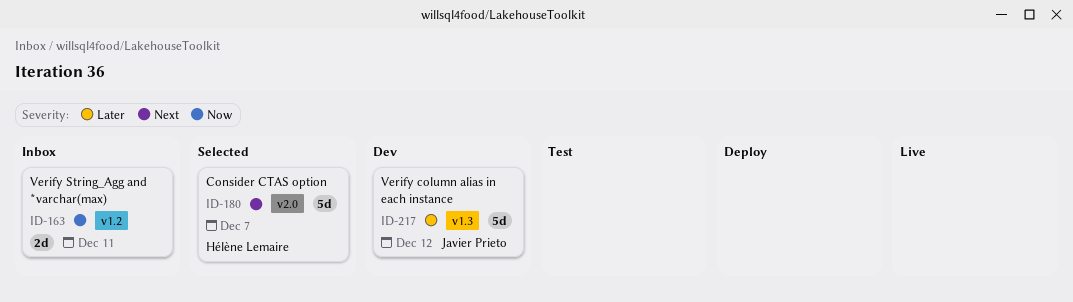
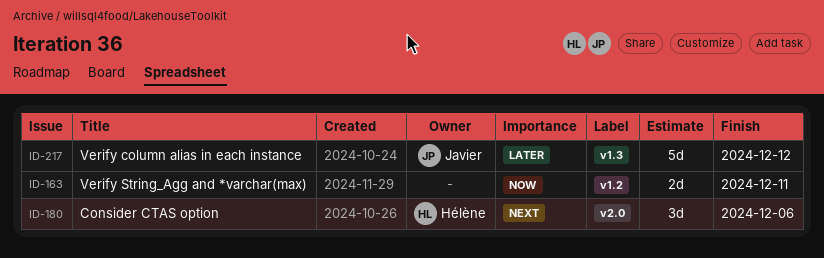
ID-180, estimate: 5d -> 3d
ID-180, due: Dec 7 -> Dec 6

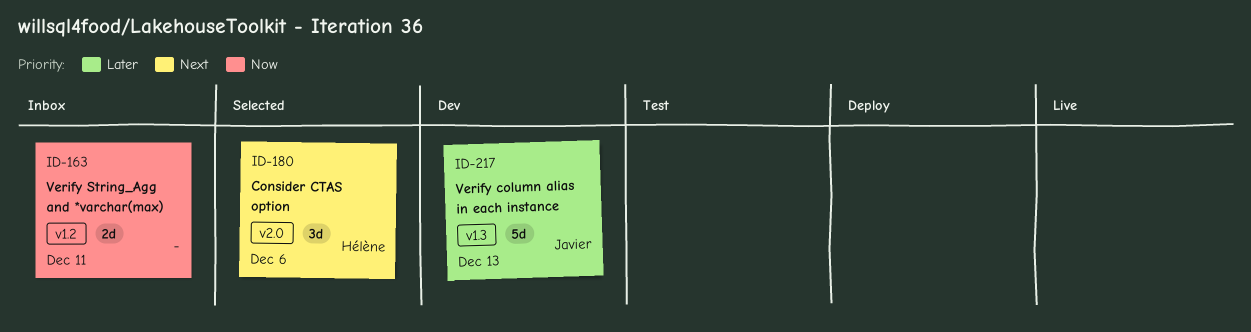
ID-217, due: Dec 12 -> Dec 13

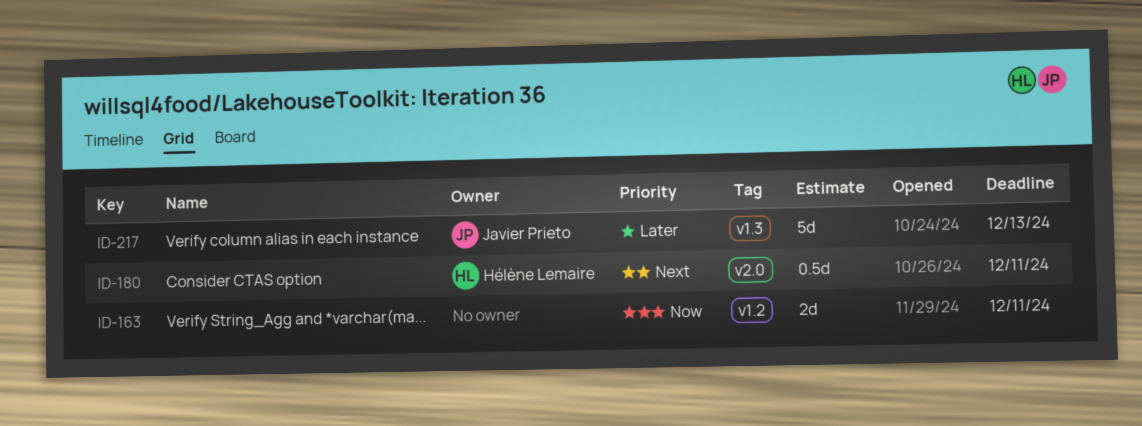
ID-180, estimate: 3d -> 0.5d
ID-180, due: Dec 6 -> Dec 11

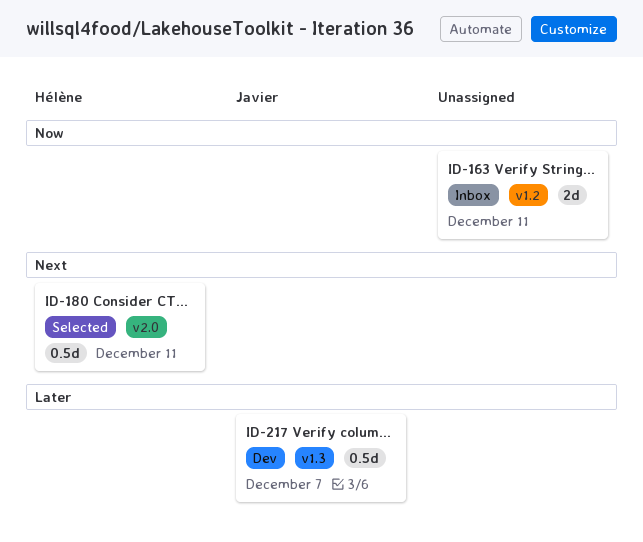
ID-217, estimate: 5d -> 0.5d
ID-217, due: Dec 13 -> Dec 7

